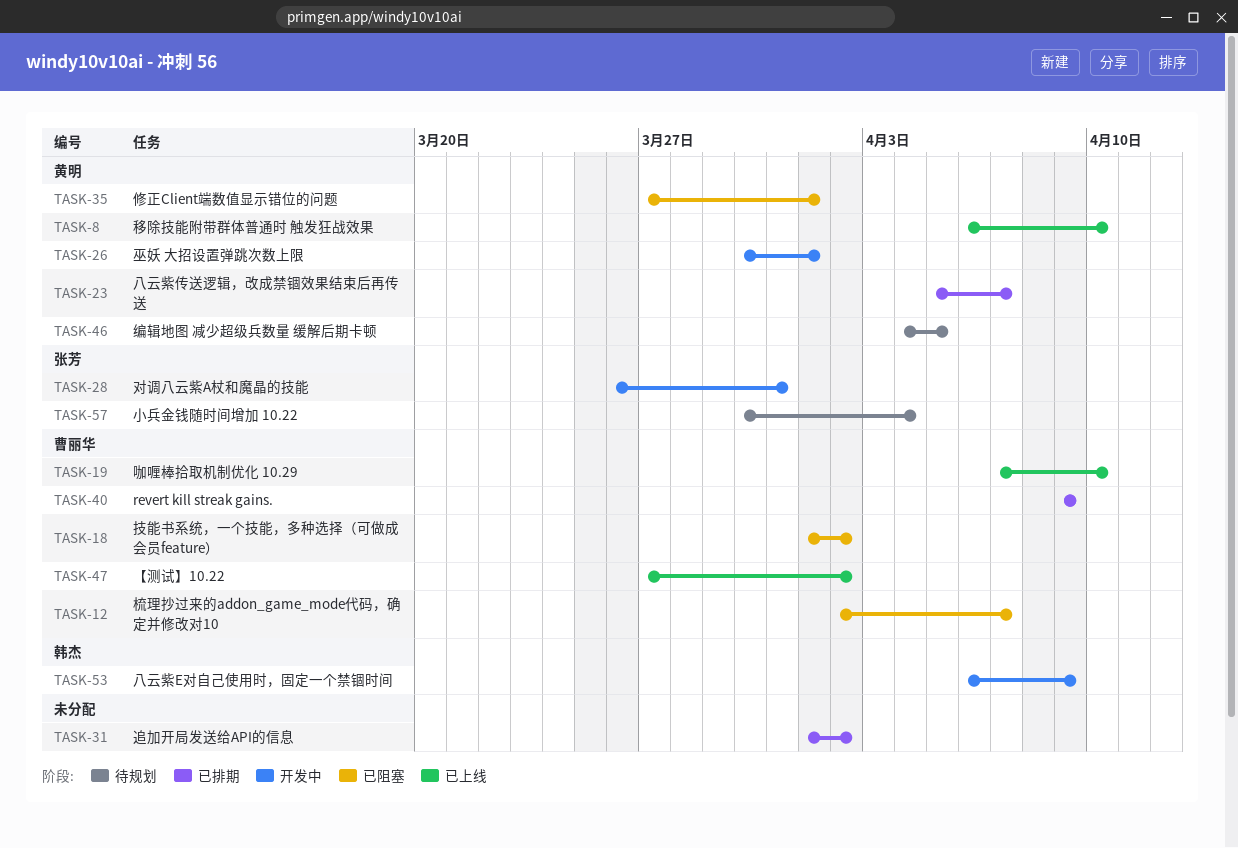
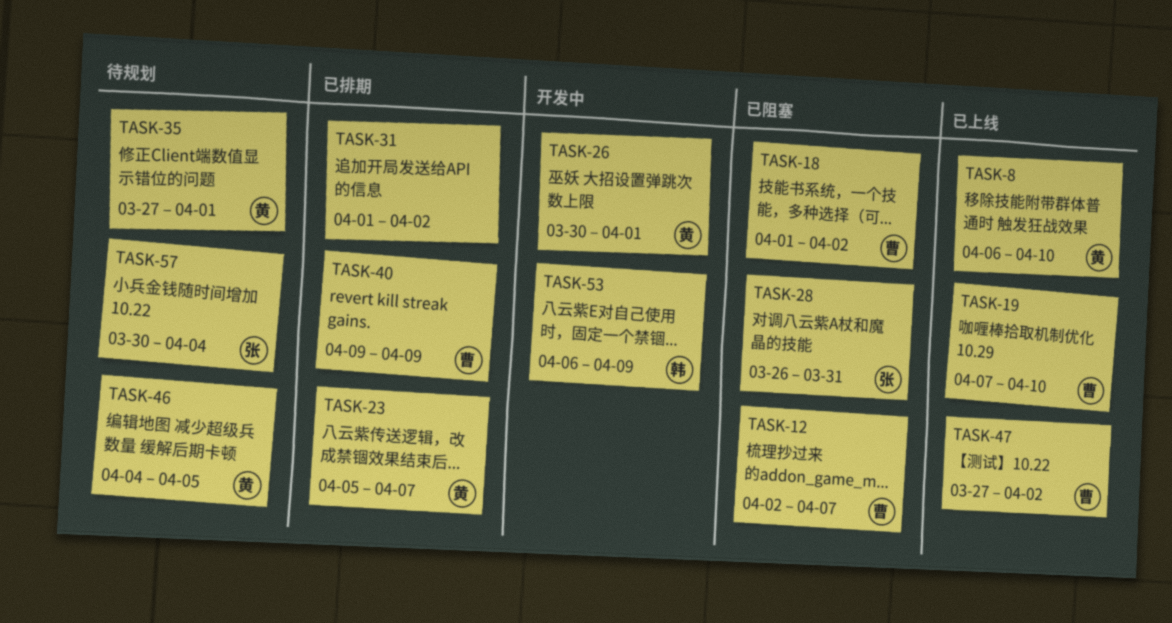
TASK-28, status: 开发中 -> 已阻塞
TASK-35, status: 已阻塞 -> 待规划

